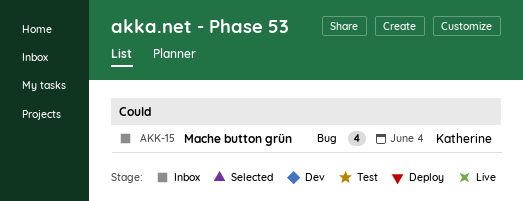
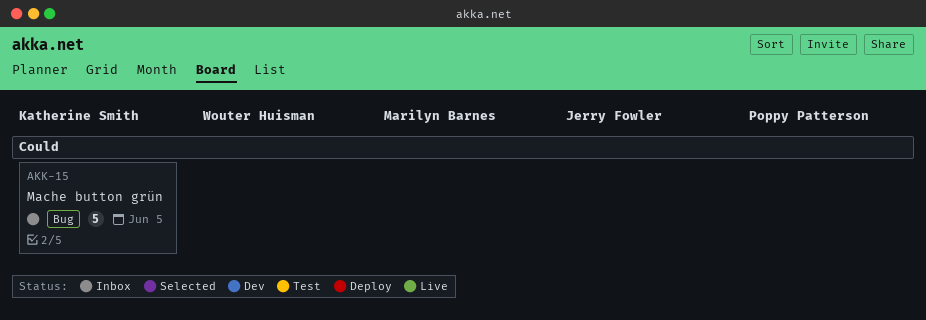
AKK-15, estimate: 4 -> 5
AKK-15, due: Jun 4 -> Jun 5

